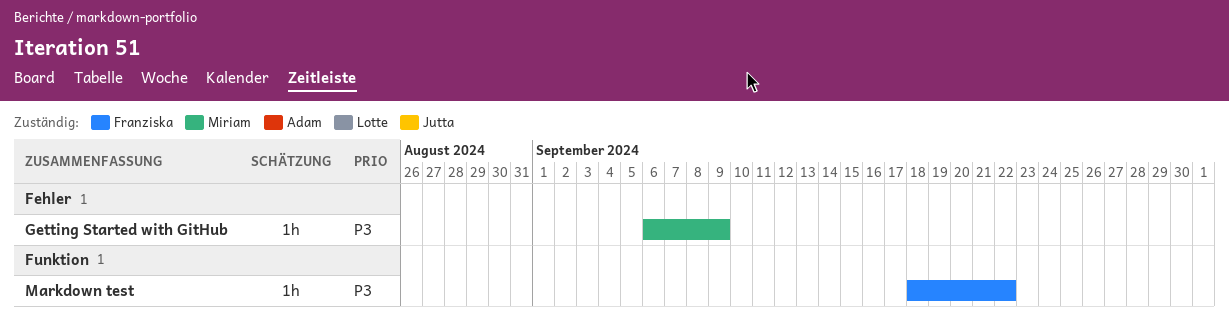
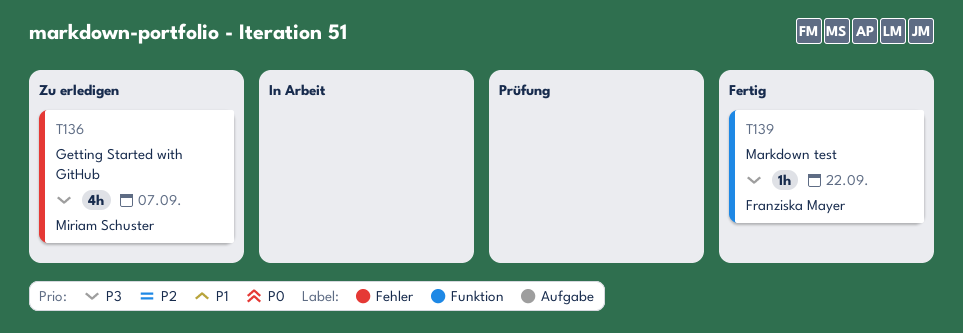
Getting Started with GitHub, estimate: 1h -> 4h
Getting Started with GitHub, due: Sep 9 -> Sep 7

